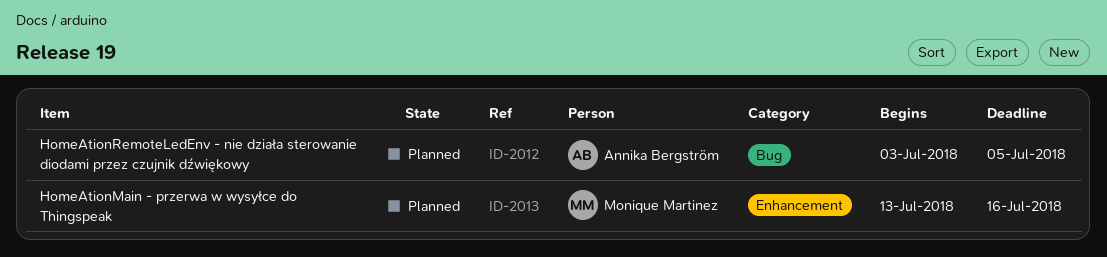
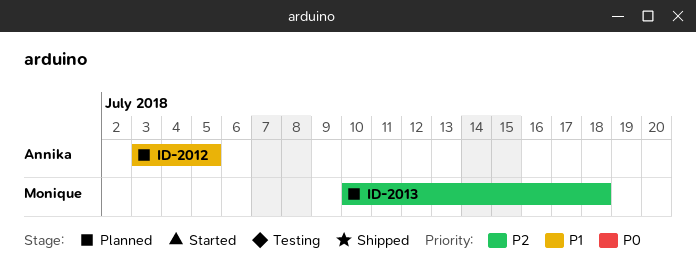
ID-2013, start: Jul 13 -> Jul 10
ID-2013, due: Jul 16 -> Jul 18

